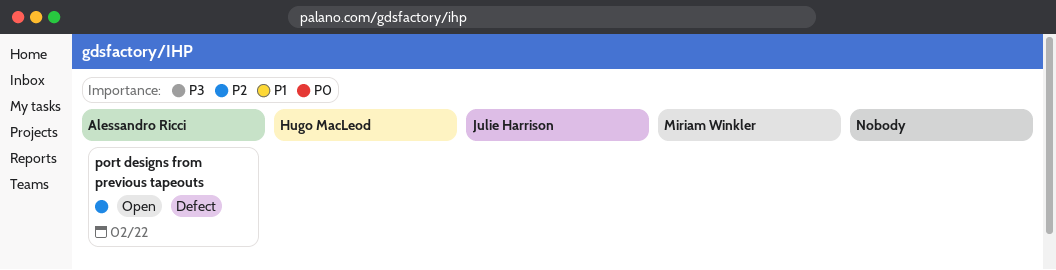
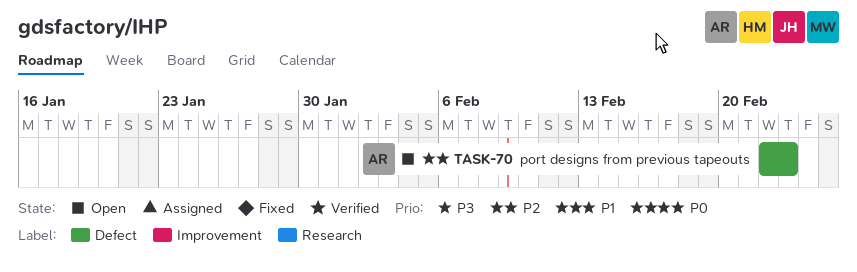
port designs from previous tapeouts, due: Feb 22 -> Feb 23

